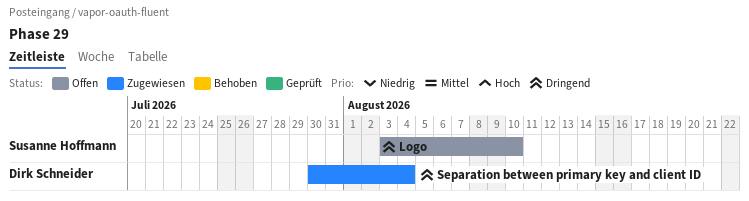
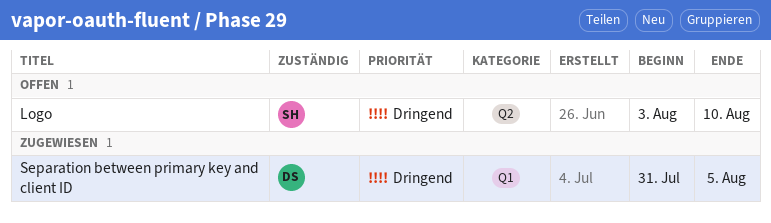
Separation between primary key and client ID, start: Jul 30 -> Jul 31
Separation between primary key and client ID, due: Aug 4 -> Aug 5

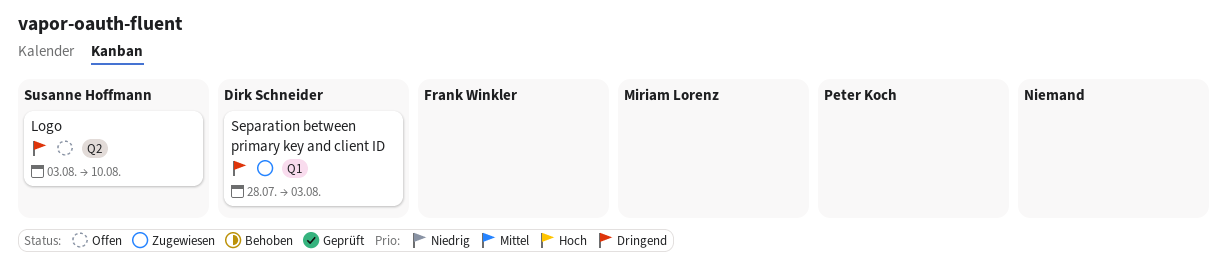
Separation between primary key and client ID, start: Jul 31 -> Jul 28
Separation between primary key and client ID, due: Aug 5 -> Aug 3

